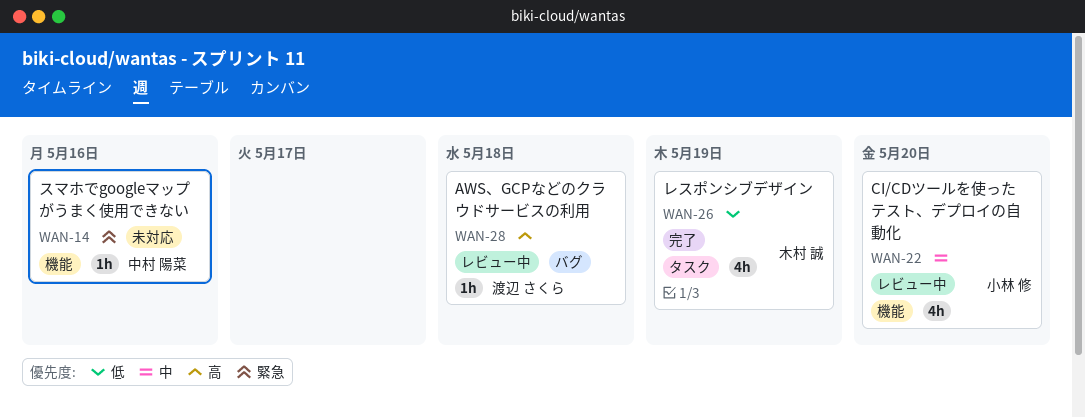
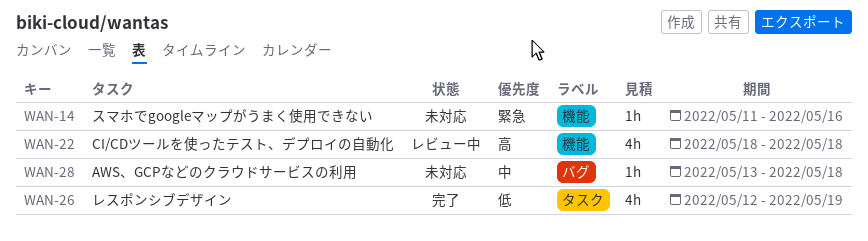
WAN-22, priority: 中 -> 高
WAN-22, due: May 20 -> May 18
WAN-28, status: レビュー中 -> 未対応
WAN-28, priority: 高 -> 中

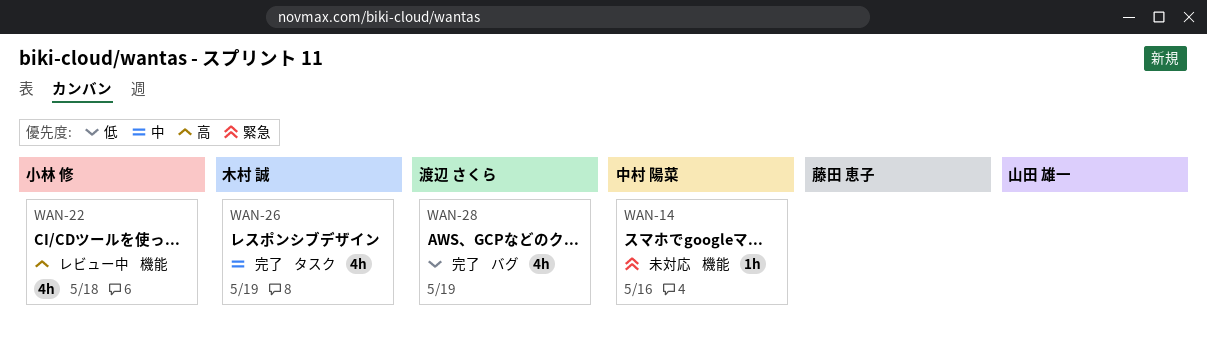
WAN-26, priority: 低 -> 中
WAN-28, status: 未対応 -> 完了
WAN-28, priority: 中 -> 低
WAN-28, estimate: 1h -> 4h
WAN-28, due: May 18 -> May 19

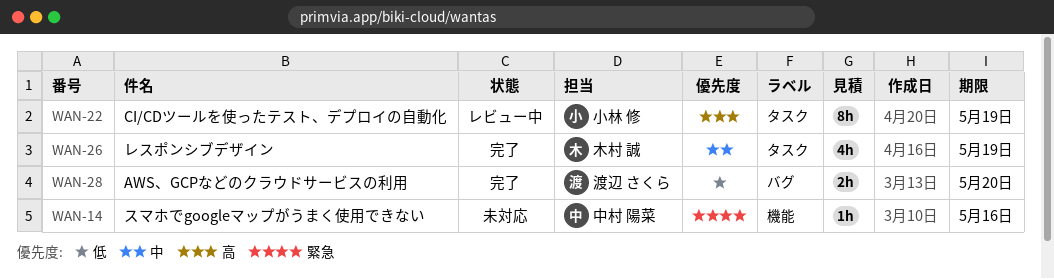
WAN-22, label: 機能 -> タスク
WAN-22, estimate: 4h -> 8h
WAN-22, due: May 18 -> May 19
WAN-28, estimate: 4h -> 2h
WAN-28, due: May 19 -> May 20

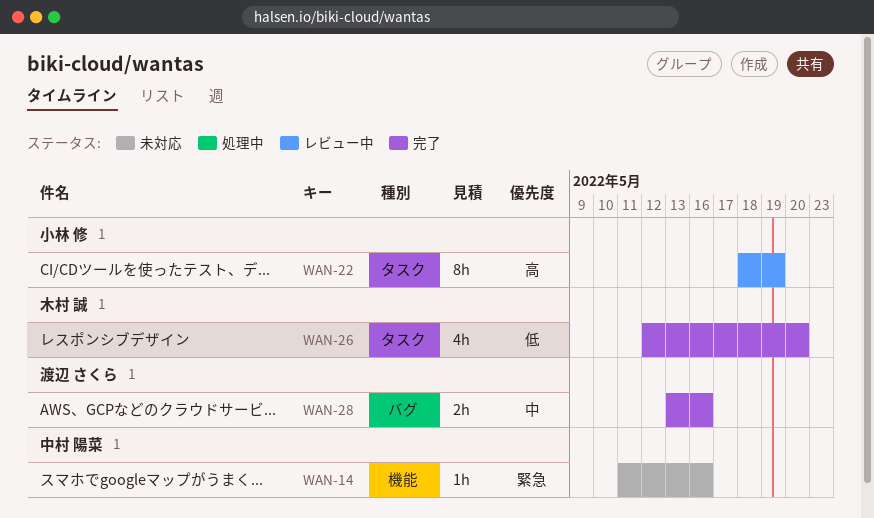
WAN-26, priority: 中 -> 低
WAN-26, due: May 19 -> May 20
WAN-28, priority: 低 -> 中
WAN-28, due: May 20 -> May 16

